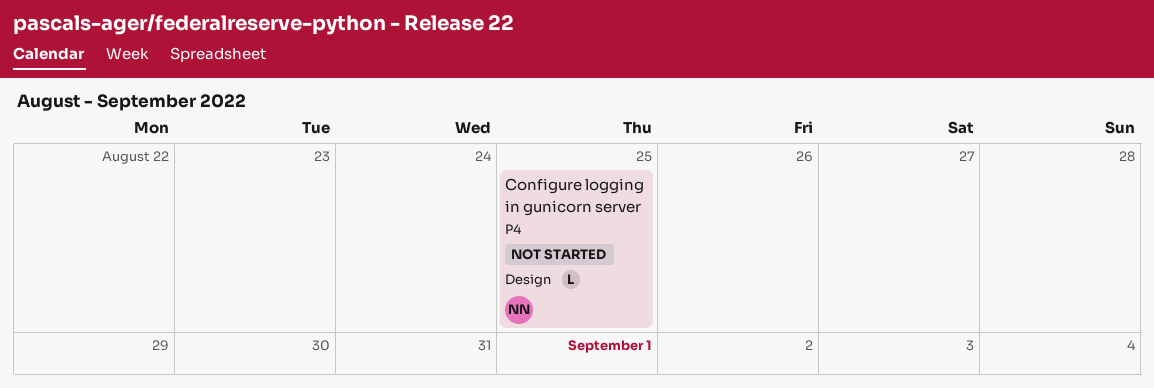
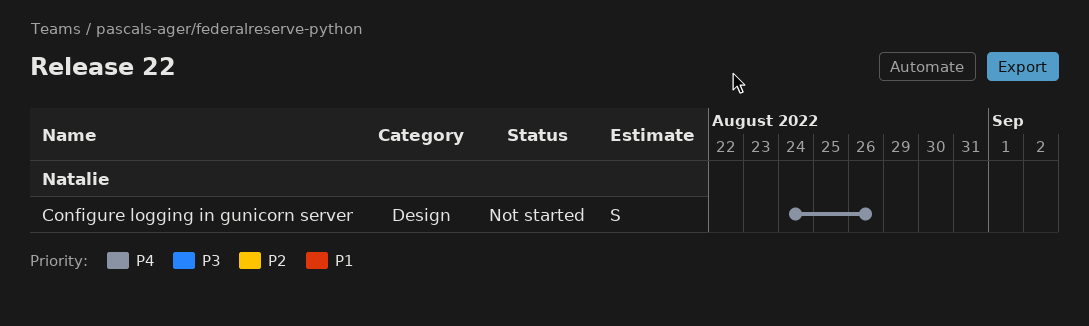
Configure logging in gunicorn server, estimate: L -> S
Configure logging in gunicorn server, due: Aug 25 -> Aug 26

